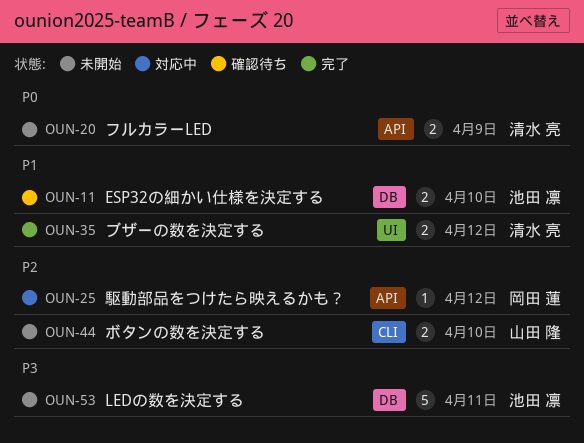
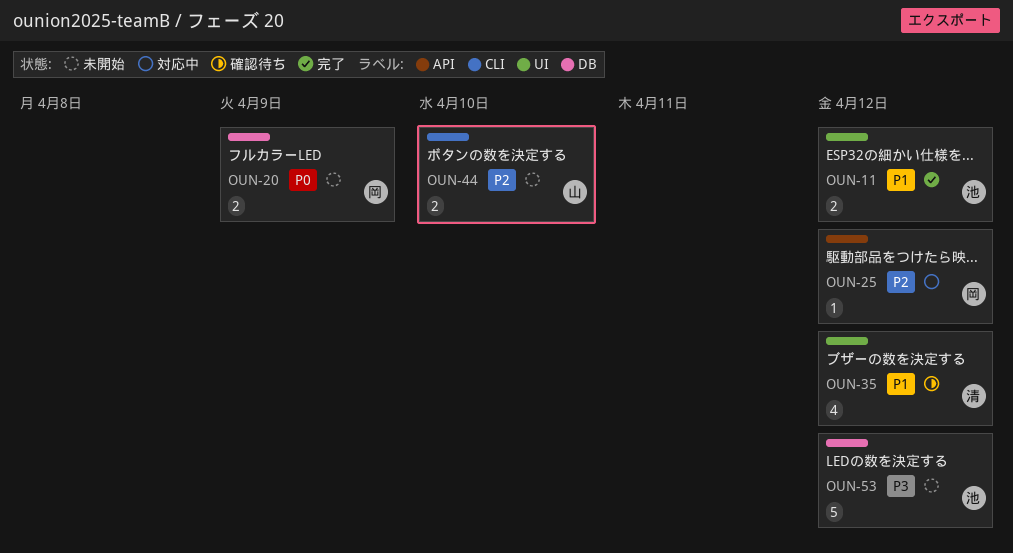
OUN-11, status: 確認待ち -> 完了
OUN-11, label: DB -> UI
OUN-11, due: Apr 10 -> Apr 12
OUN-20, owner: 清水 亮 -> 岡田 蓮
OUN-20, label: API -> DB
OUN-35, status: 完了 -> 確認待ち
OUN-35, estimate: 2 -> 4
OUN-53, due: Apr 11 -> Apr 12

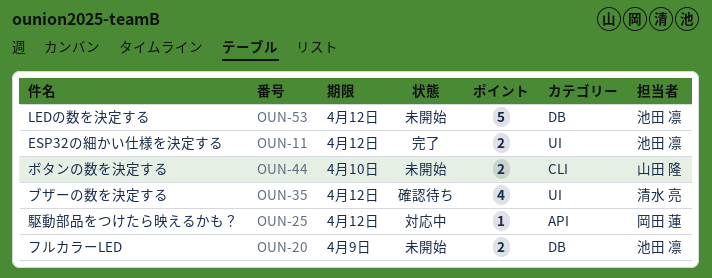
OUN-20, owner: 岡田 蓮 -> 池田 凛

